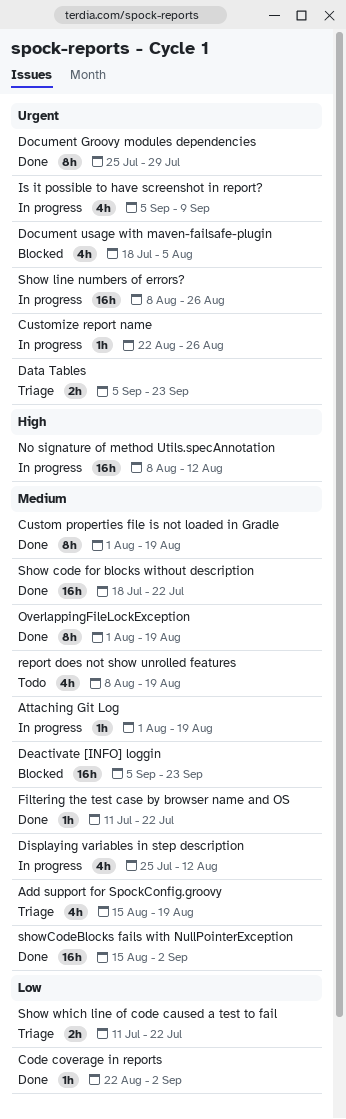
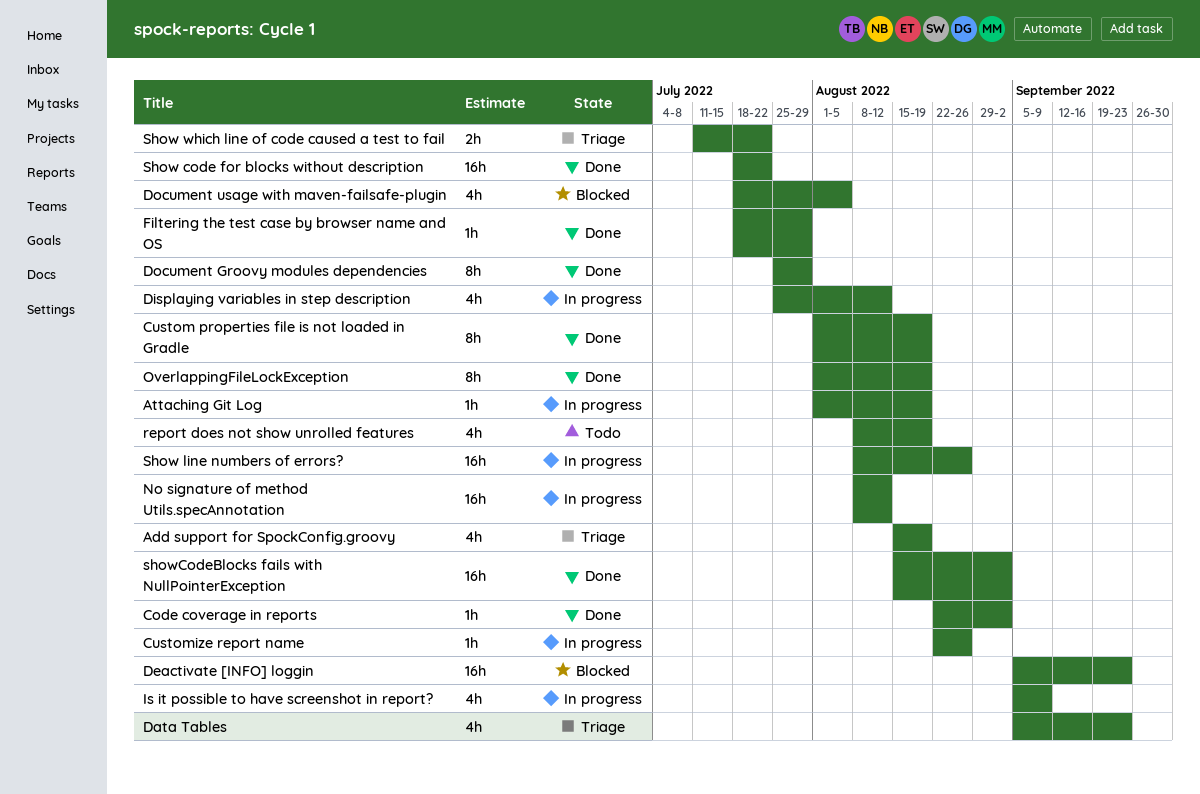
Data Tables, estimate: 2h -> 4h
Filtering the test case by browser name and OS, start: Jul 11 -> Jul 18
Filtering the test case by browser name and OS, due: Jul 22 -> Jul 29

